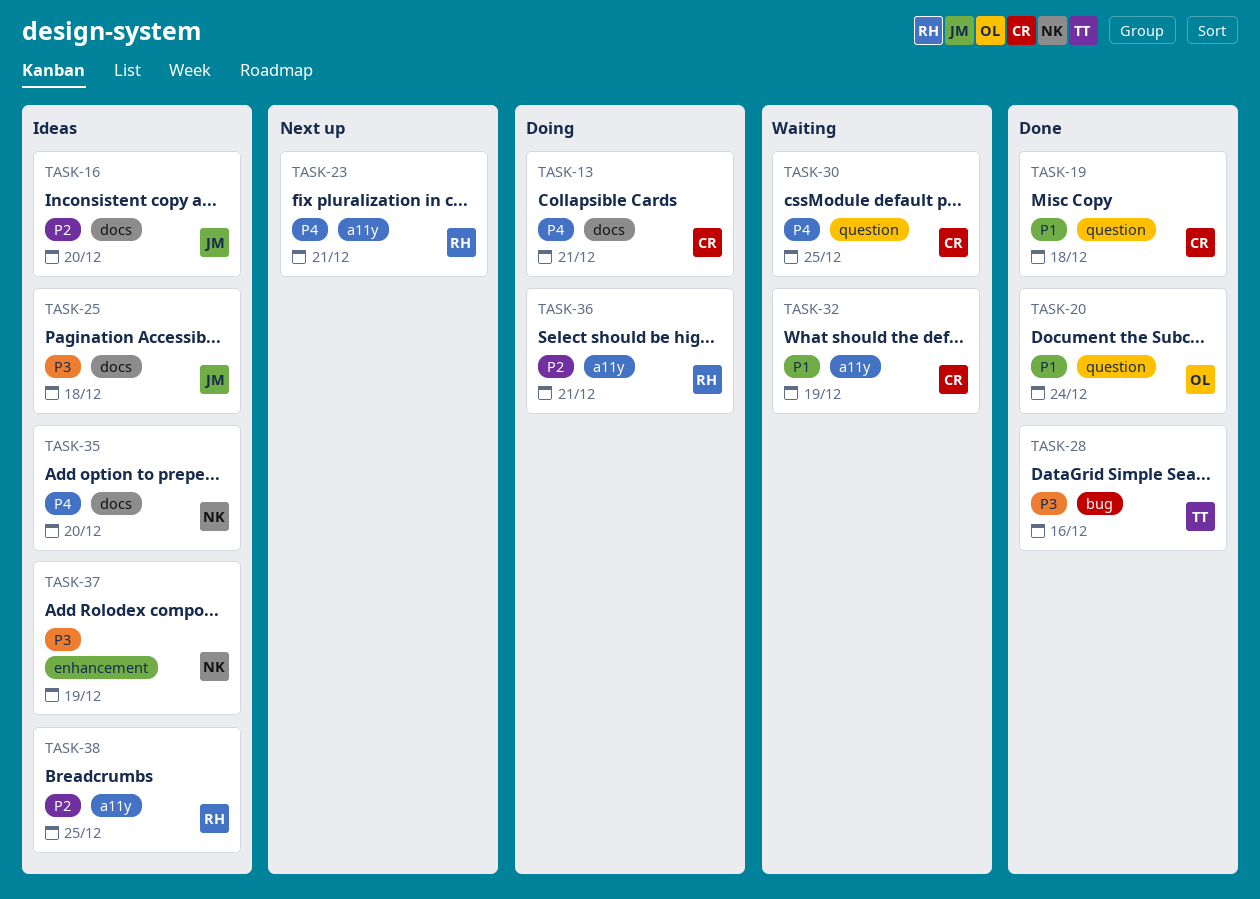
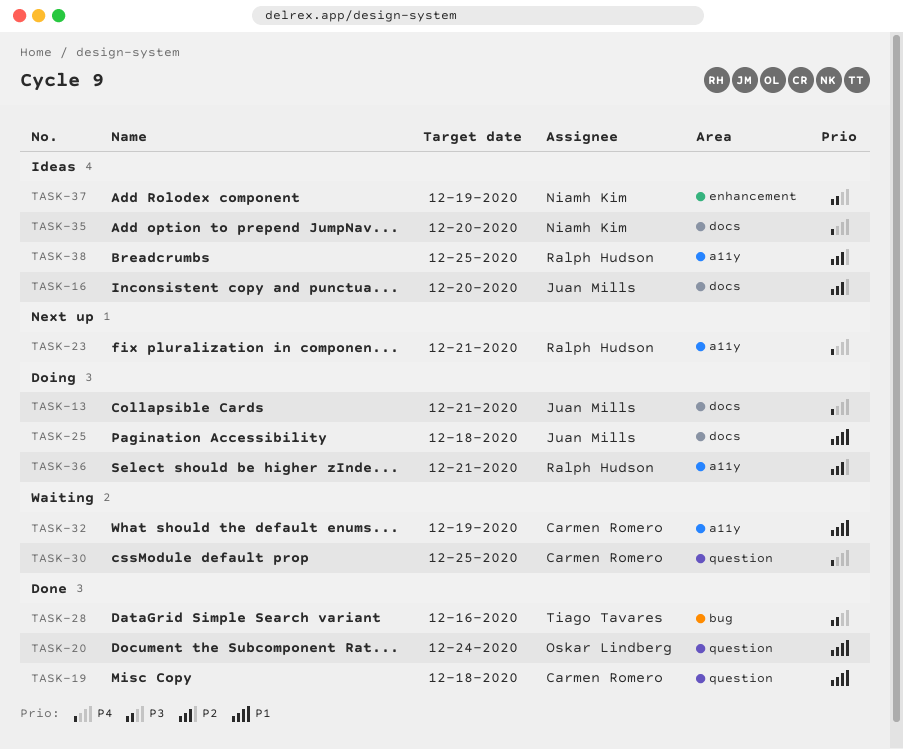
TASK-13, owner: Carmen Romero -> Juan Mills
TASK-25, status: Ideas -> Doing
TASK-25, priority: P3 -> P1

